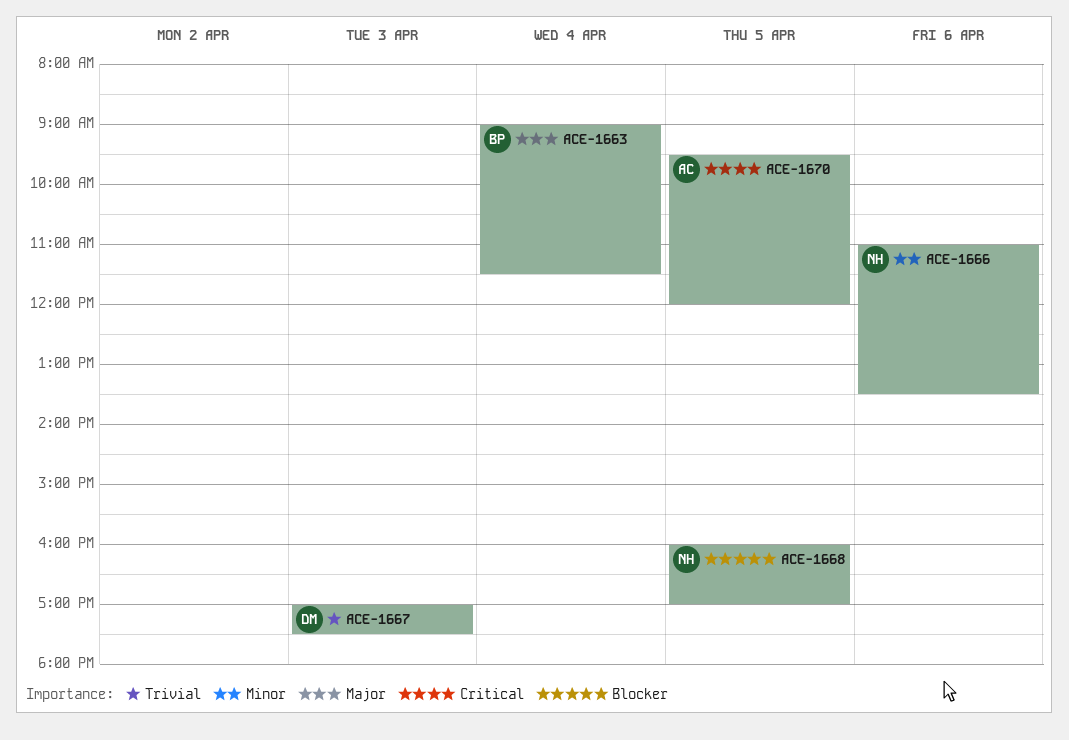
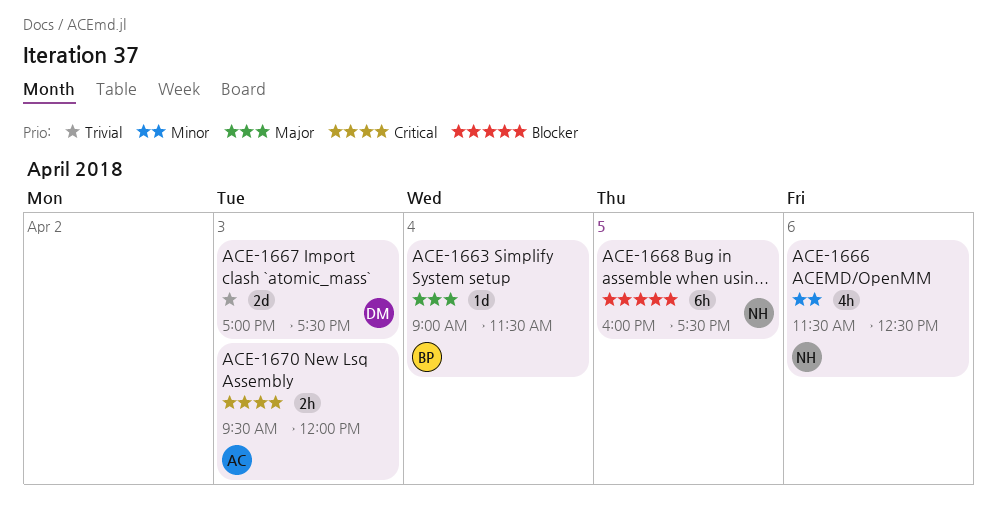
ACE-1666, begins: 11:00 -> 11:30
ACE-1666, ends: 13:30 -> 12:30
ACE-1668, ends: 17:00 -> 17:30
ACE-1670, day: Apr 5 -> Apr 3

